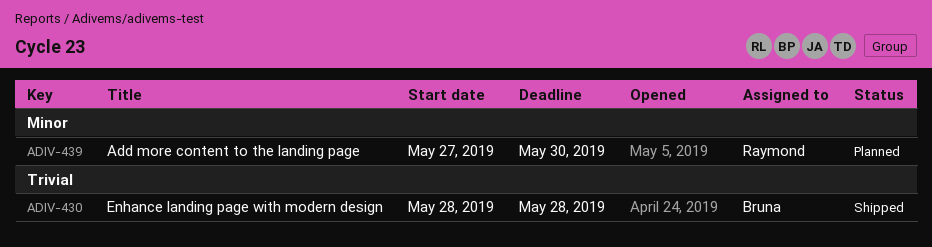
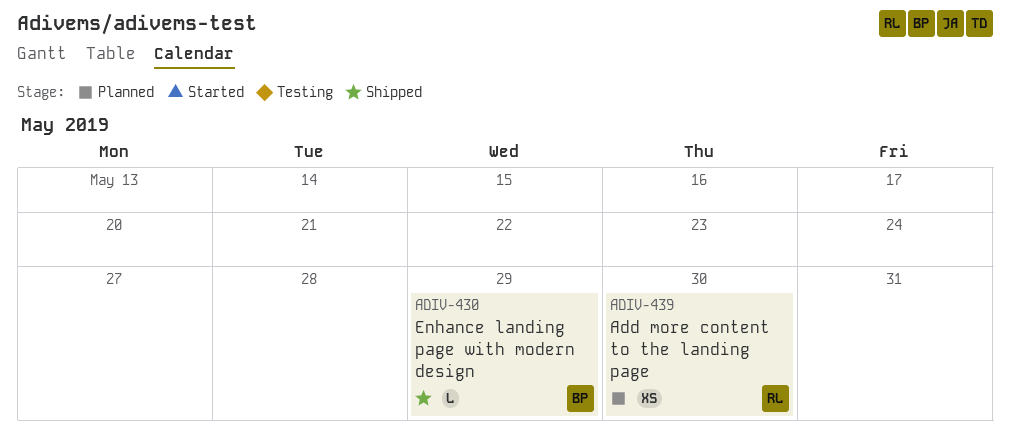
ADIV-430, due: May 28 -> May 29

